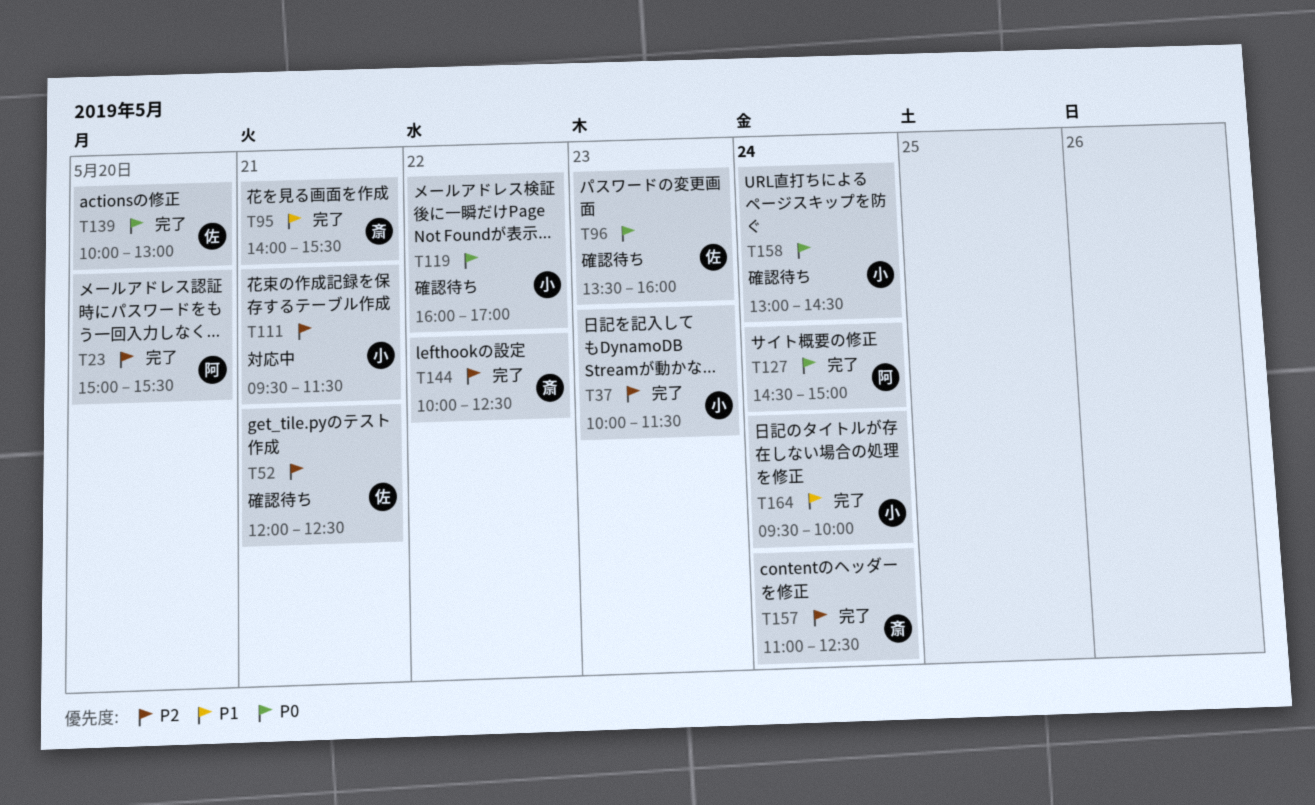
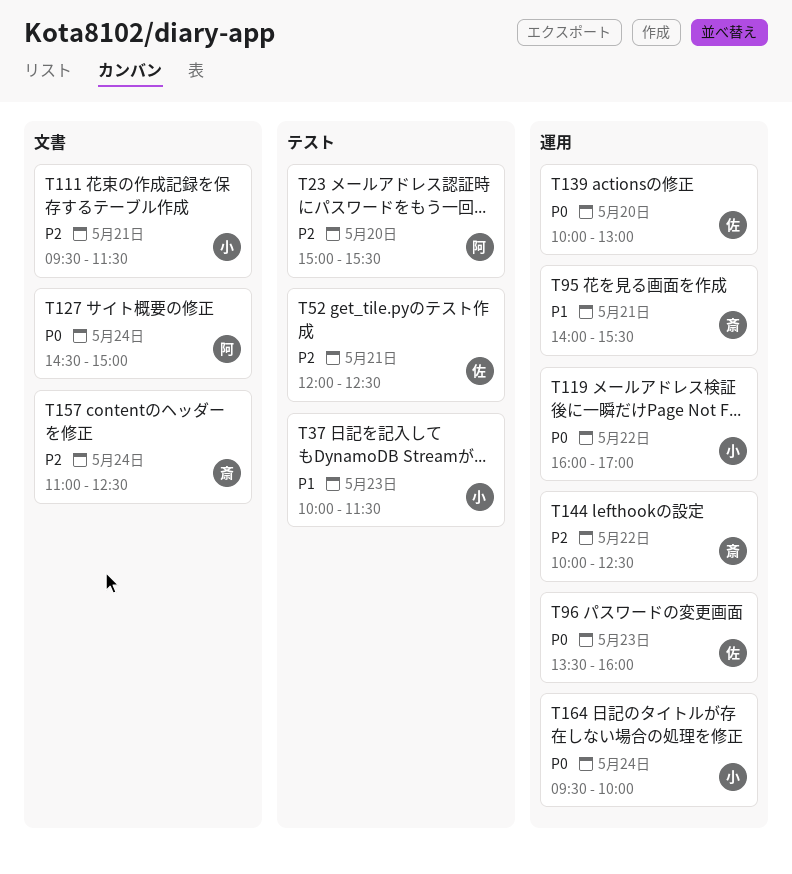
T37, priority: P2 -> P1
T158: present -> none
T164, priority: P1 -> P0

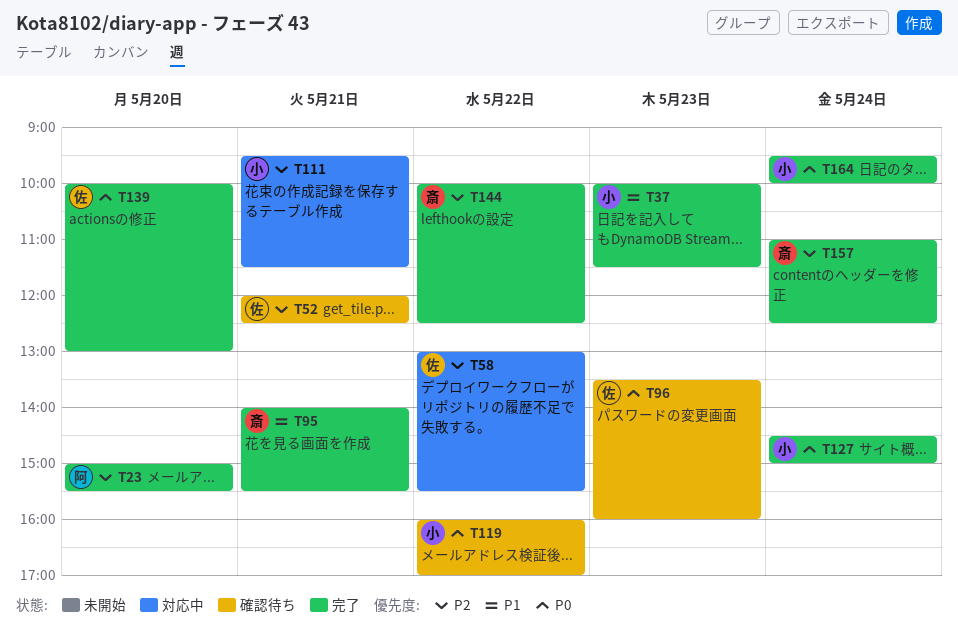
T58: none -> present
T127, owner: 阿 -> 小

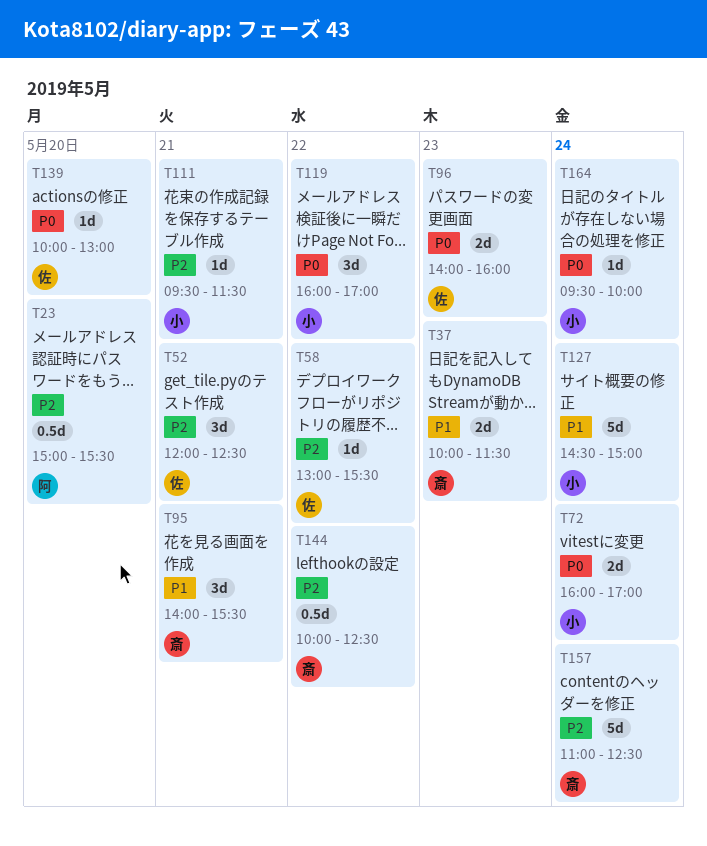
T37, owner: 小 -> 斎
T72: none -> present
T96, begins: 13:30 -> 14:00
T127, priority: P0 -> P1

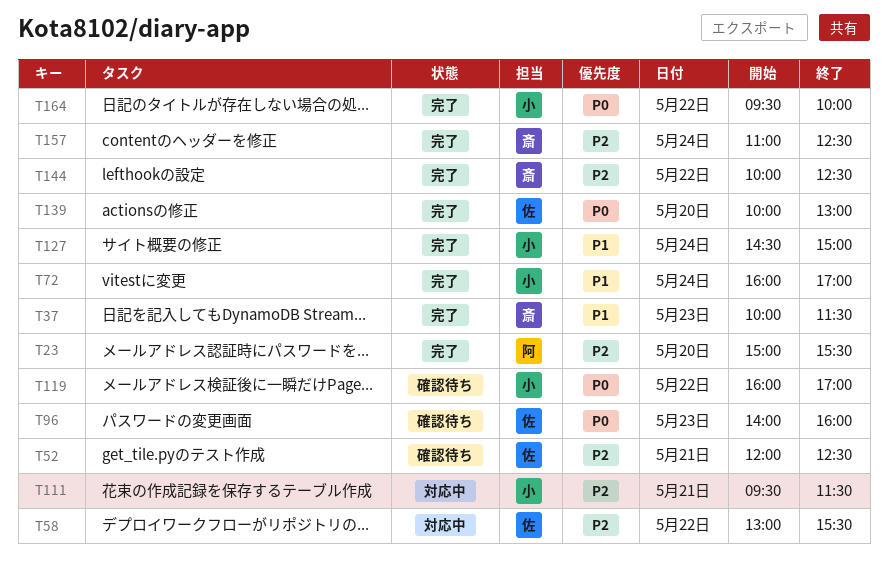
T72, priority: P0 -> P1
T95: present -> none
T164, day: May 24 -> May 22

